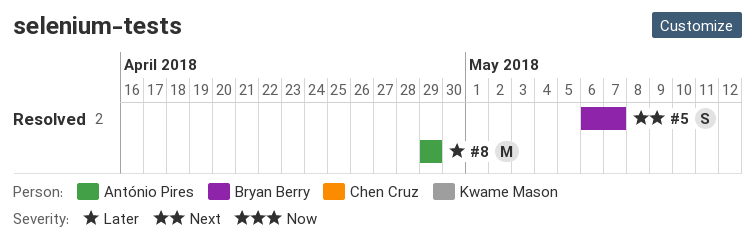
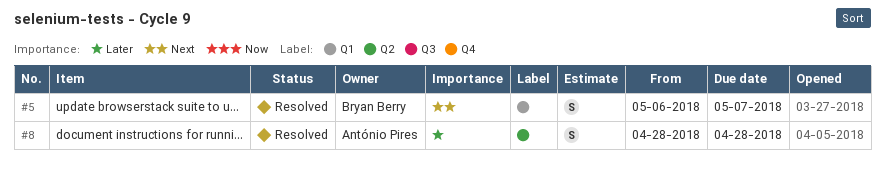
#8, estimate: M -> S
#8, start: Apr 29 -> Apr 28
#8, due: Apr 29 -> Apr 28

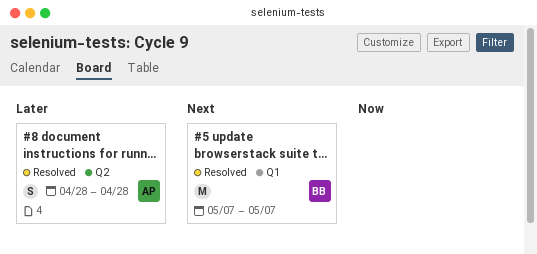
#5, estimate: S -> M
#5, start: May 6 -> May 7

